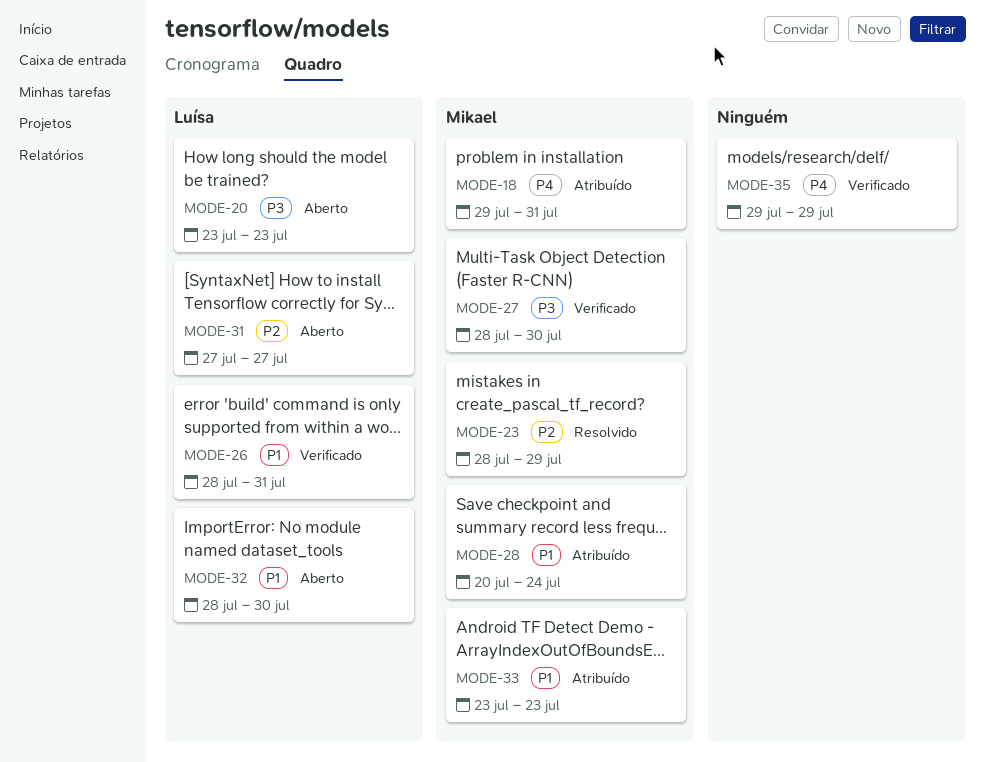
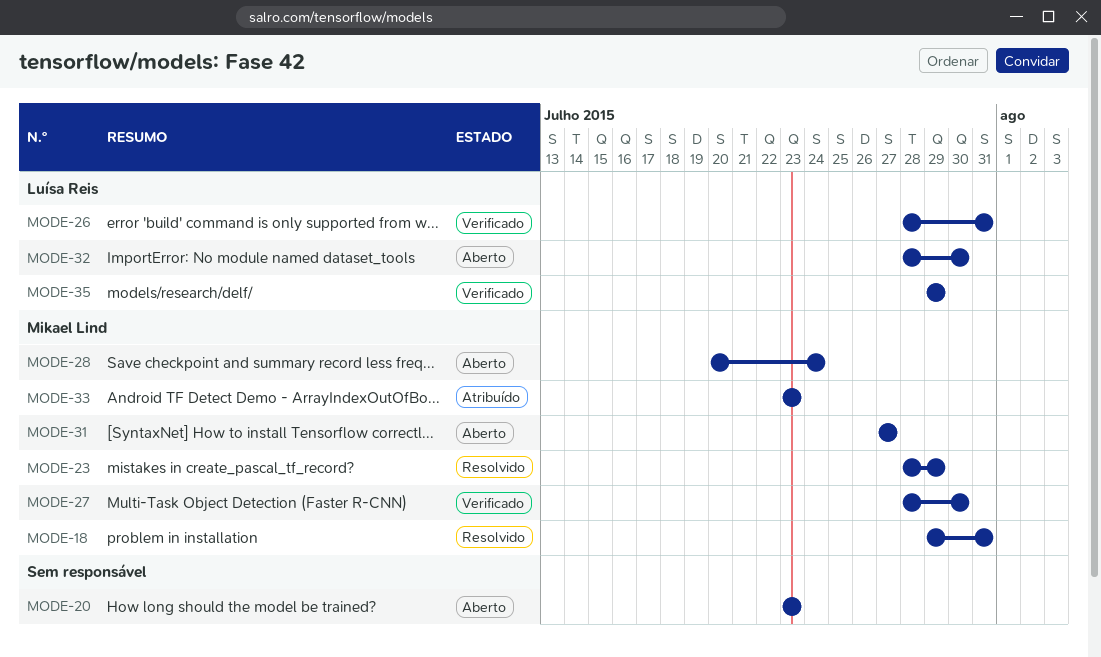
MODE-18, status: Atribuído -> Resolvido
MODE-20, owner: Luísa Reis -> none
MODE-28, status: Atribuído -> Aberto
MODE-31, owner: Luísa Reis -> Mikael Lind
MODE-35, owner: none -> Luísa Reis

